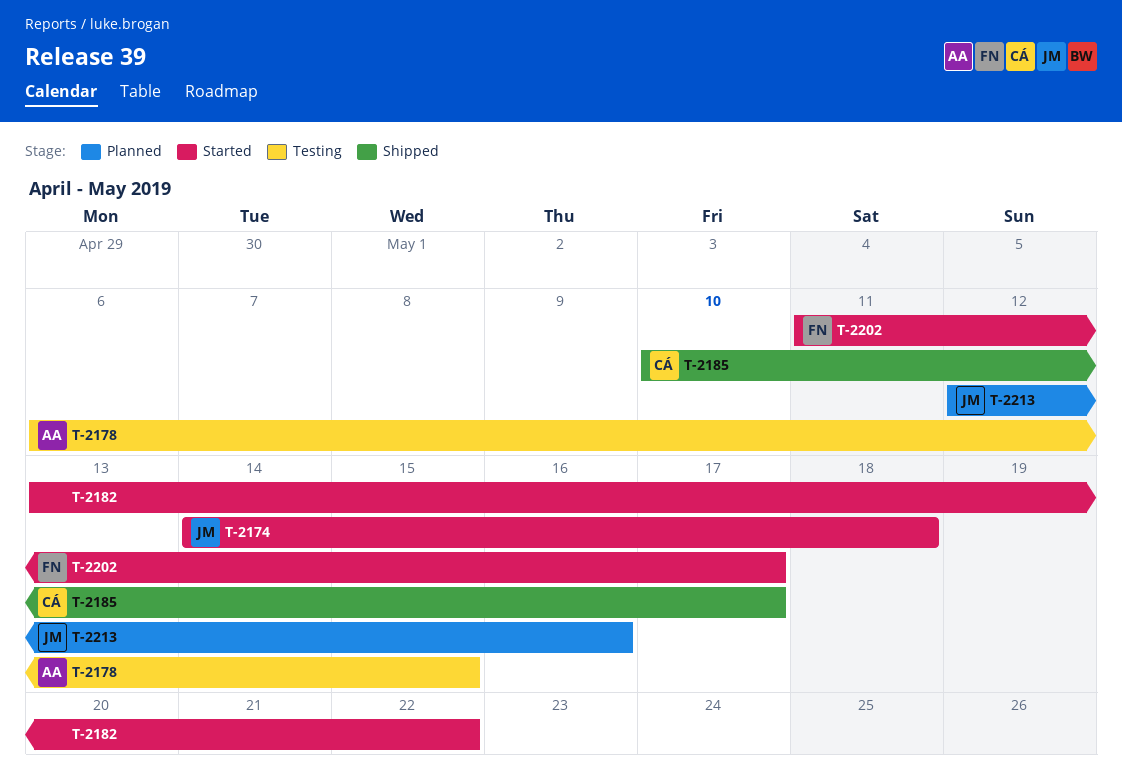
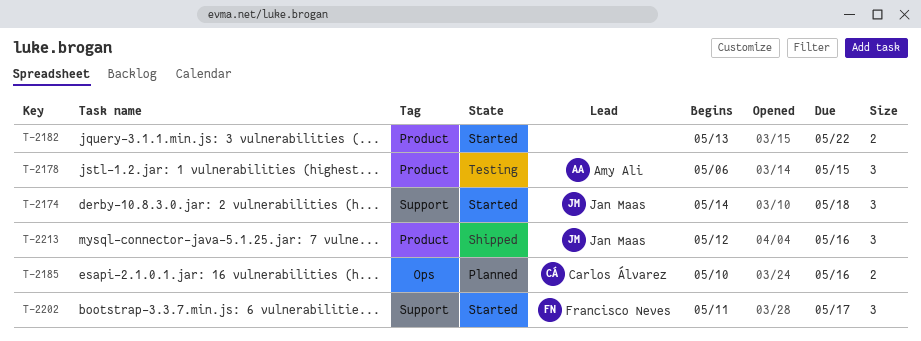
T-2185, status: Shipped -> Planned
T-2185, due: May 17 -> May 16
T-2213, status: Planned -> Shipped

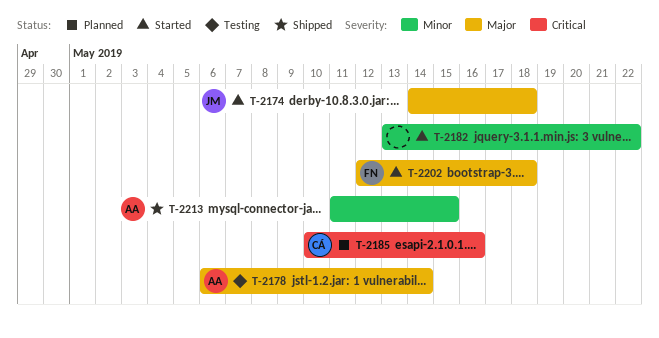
T-2178, due: May 15 -> May 14
T-2202, start: May 11 -> May 12
T-2202, due: May 17 -> May 18
T-2213, owner: Jan Maas -> Amy Ali
T-2213, start: May 12 -> May 11
T-2213, due: May 16 -> May 15

